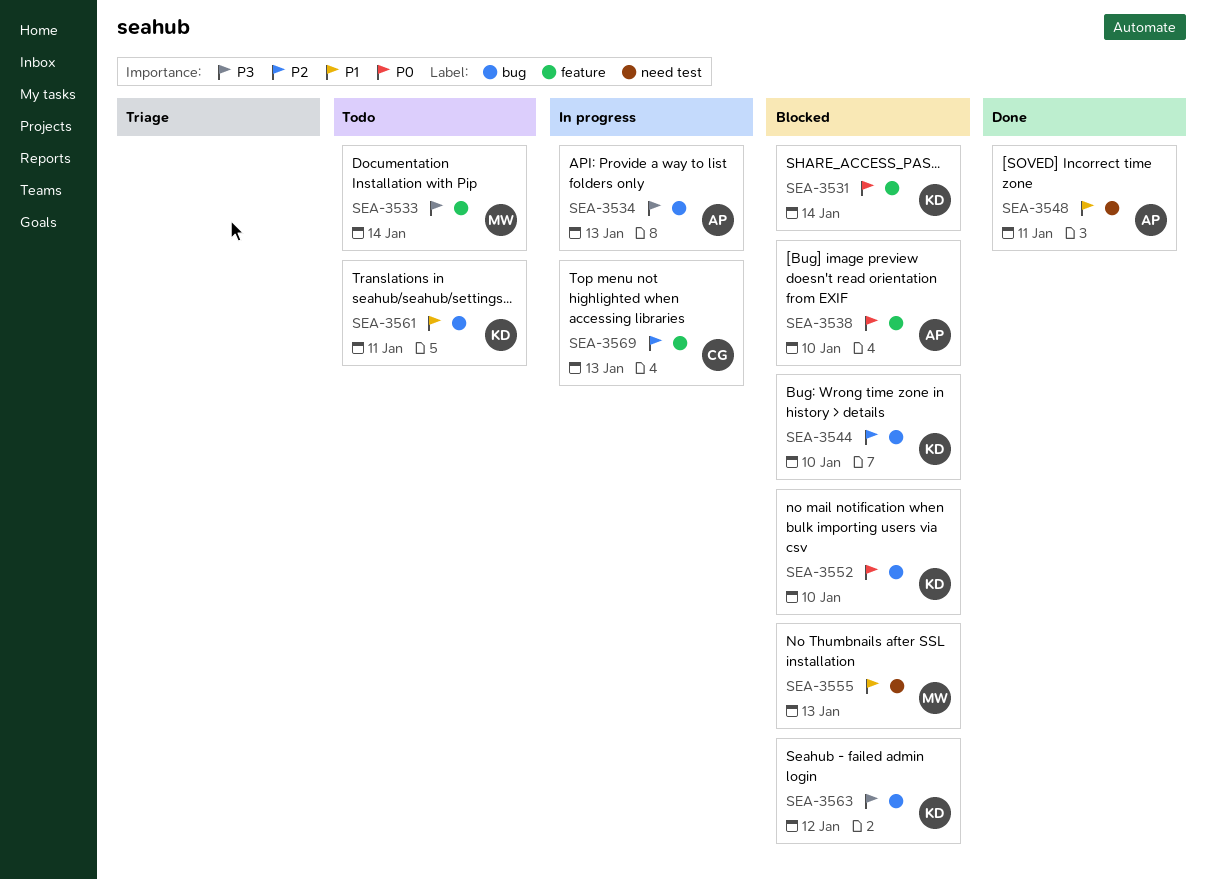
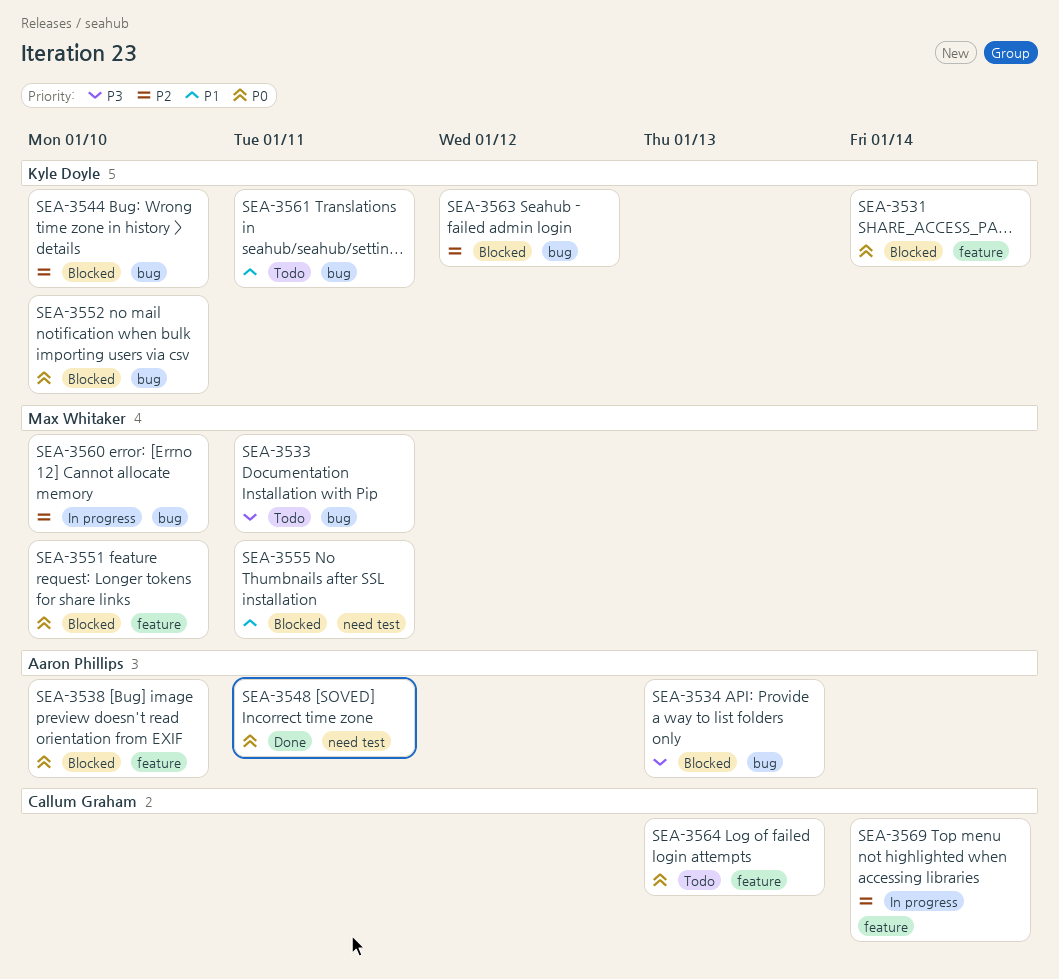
SEA-3533, label: feature -> bug
SEA-3533, due: Jan 14 -> Jan 11
SEA-3534, status: In progress -> Blocked
SEA-3548, priority: P1 -> P0
SEA-3551: none -> present
SEA-3555, due: Jan 13 -> Jan 11
SEA-3560: none -> present
SEA-3563, priority: P3 -> P2
SEA-3564: none -> present
SEA-3569, due: Jan 13 -> Jan 14

